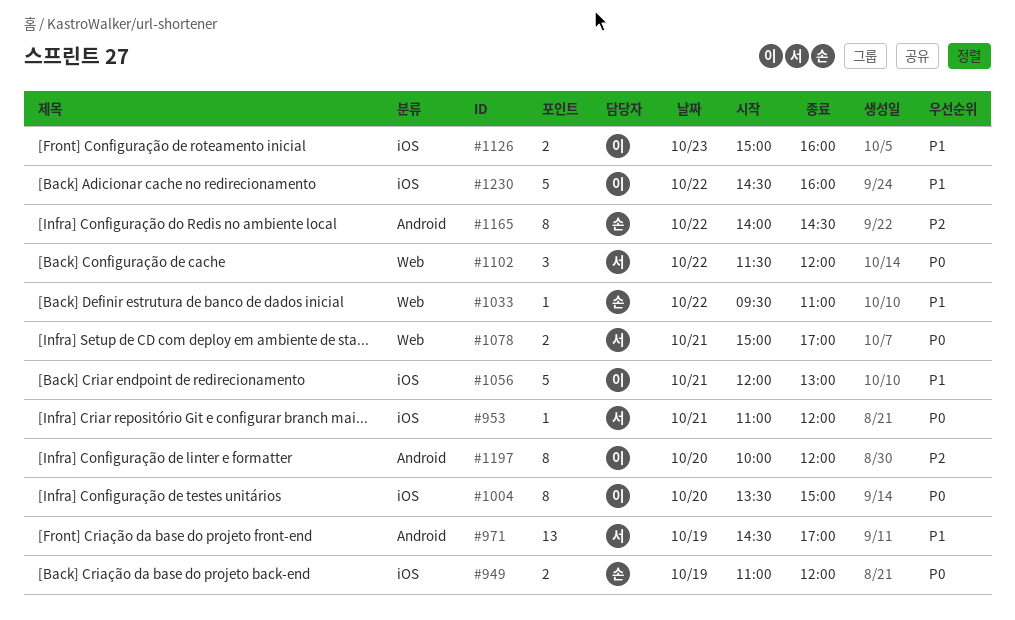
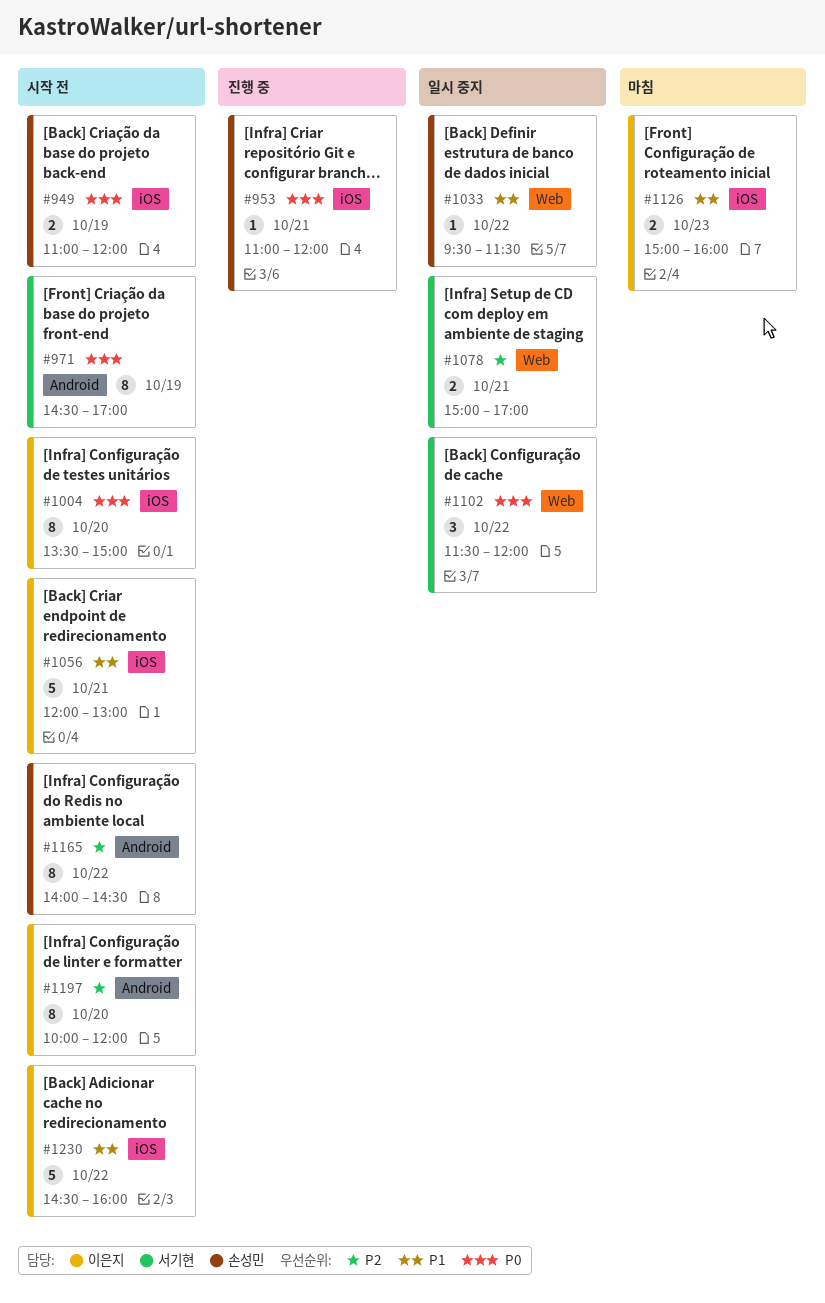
#953, owner: 서기현 -> 손성민
#971, priority: P1 -> P0
#971, estimate: 13 -> 8
#1033, ends: 11:00 -> 11:30
#1078, priority: P0 -> P2

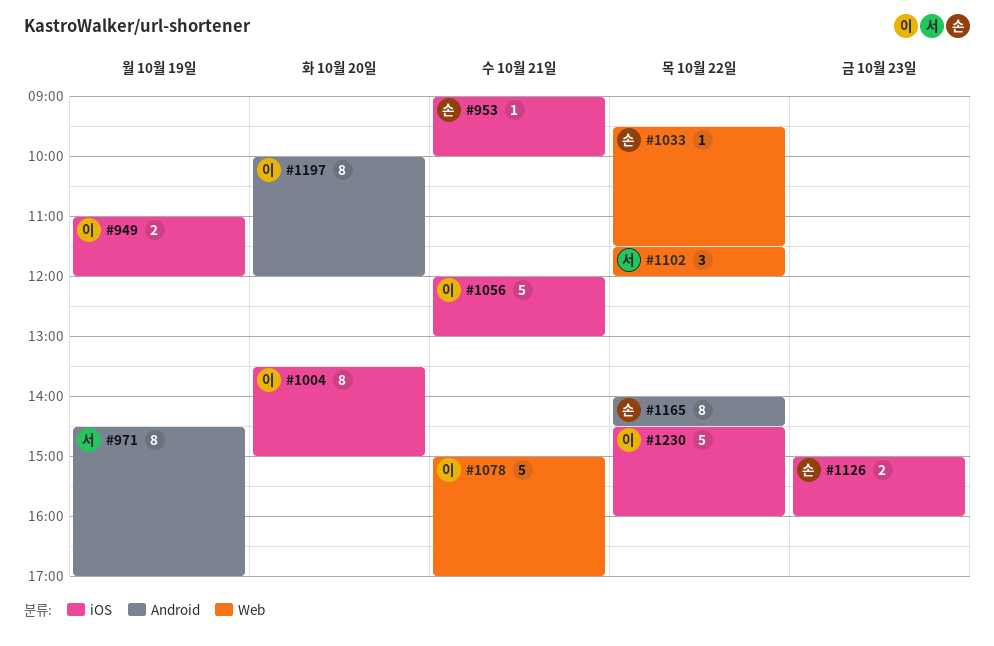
#949, owner: 손성민 -> 이은지
#953, begins: 11:00 -> 09:00
#953, ends: 12:00 -> 10:00
#1078, owner: 서기현 -> 이은지
#1078, estimate: 2 -> 5
#1126, owner: 이은지 -> 손성민

